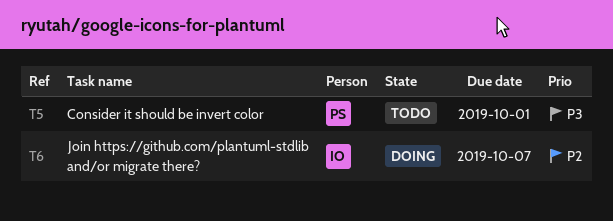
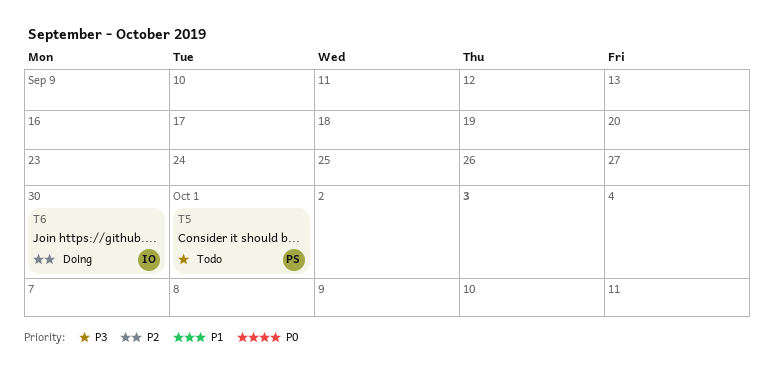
T6, due: Oct 7 -> Sep 30

